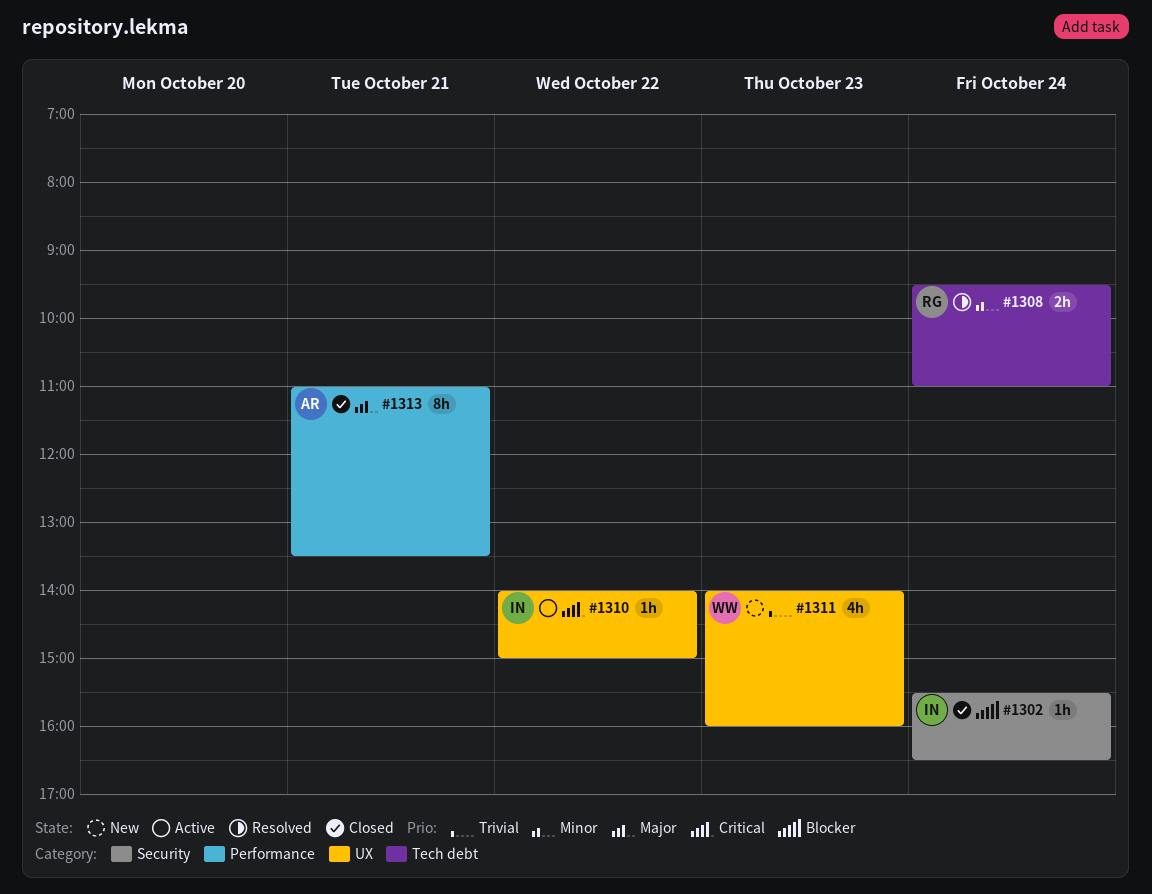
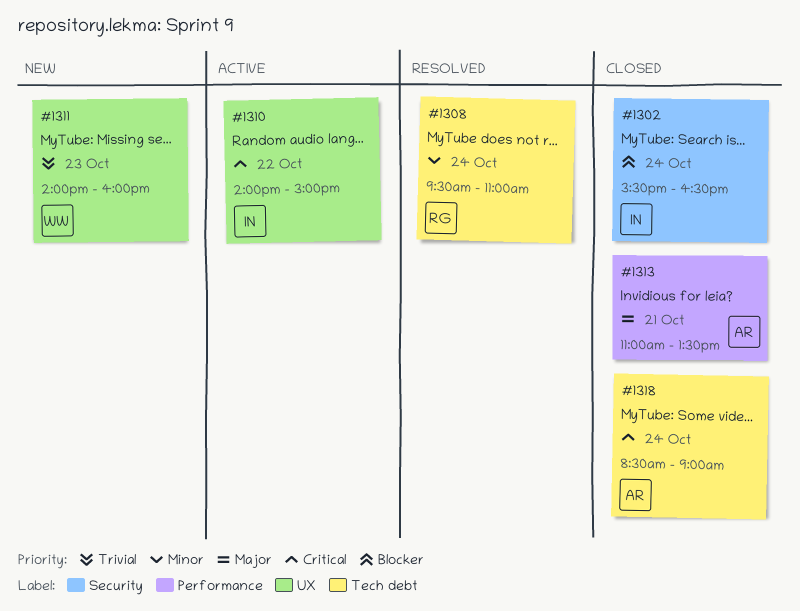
#1318: none -> present

